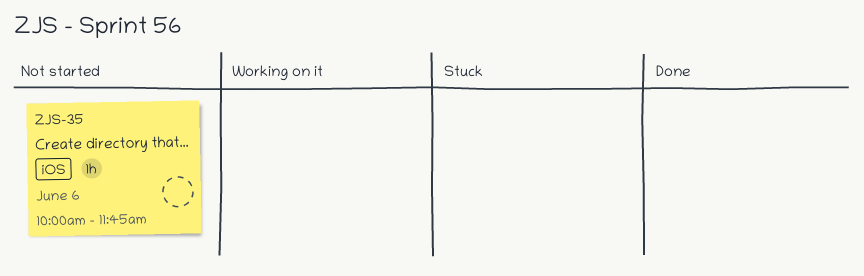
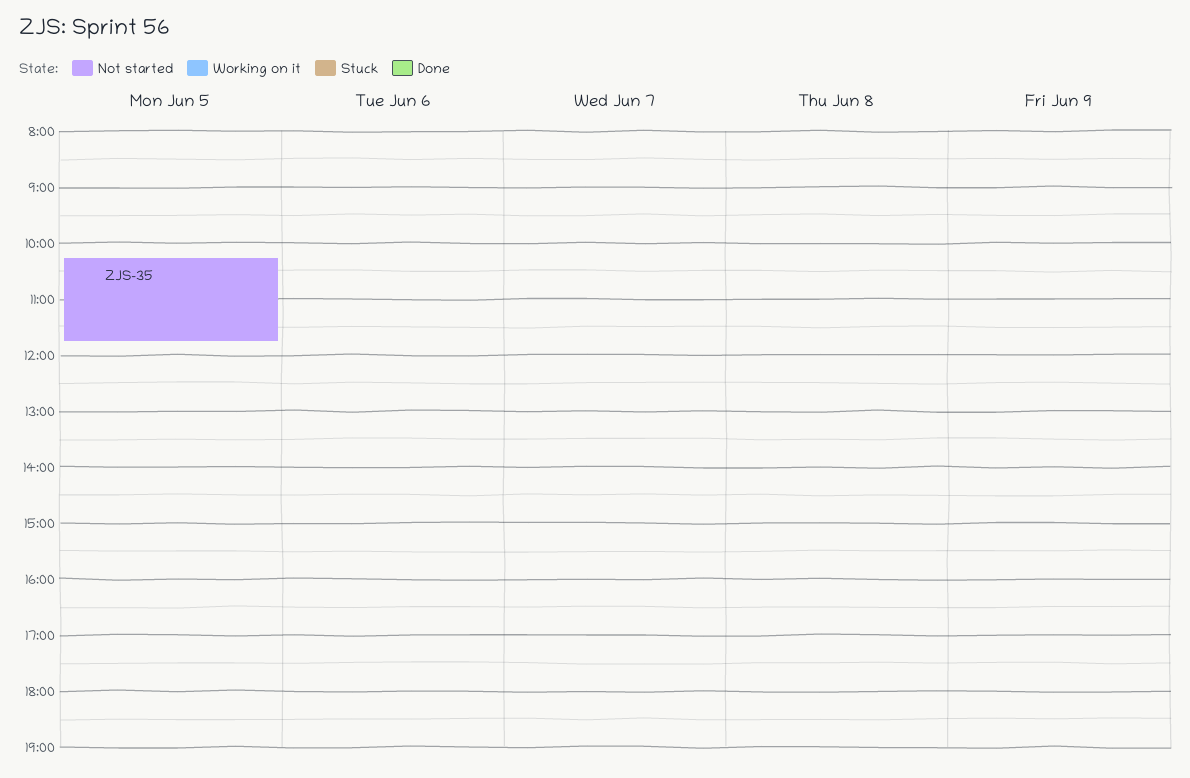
ZJS-35, day: Jun 6 -> Jun 5
ZJS-35, begins: 10:00 -> 10:15

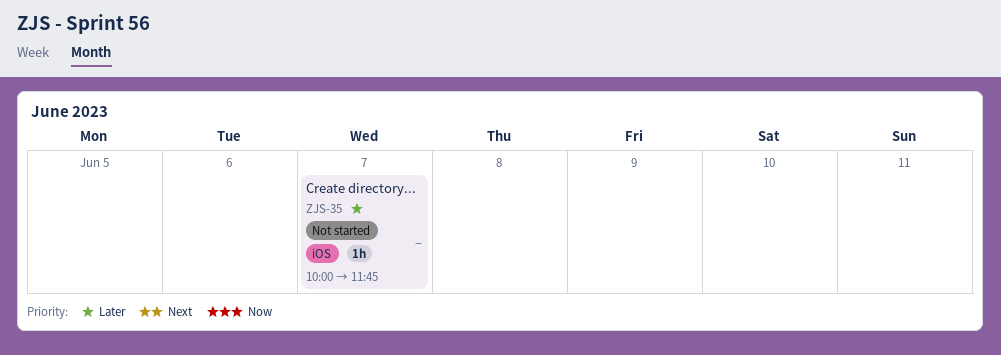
ZJS-35, day: Jun 5 -> Jun 7
ZJS-35, begins: 10:15 -> 10:00

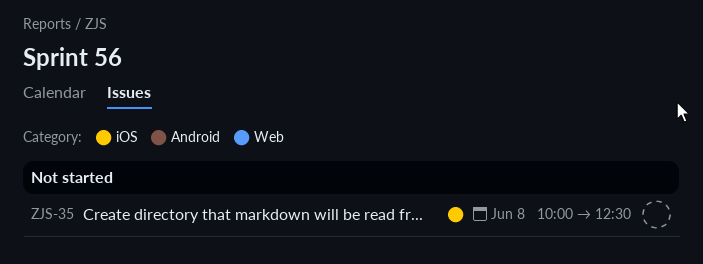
ZJS-35, day: Jun 7 -> Jun 8
ZJS-35, ends: 11:45 -> 12:30

